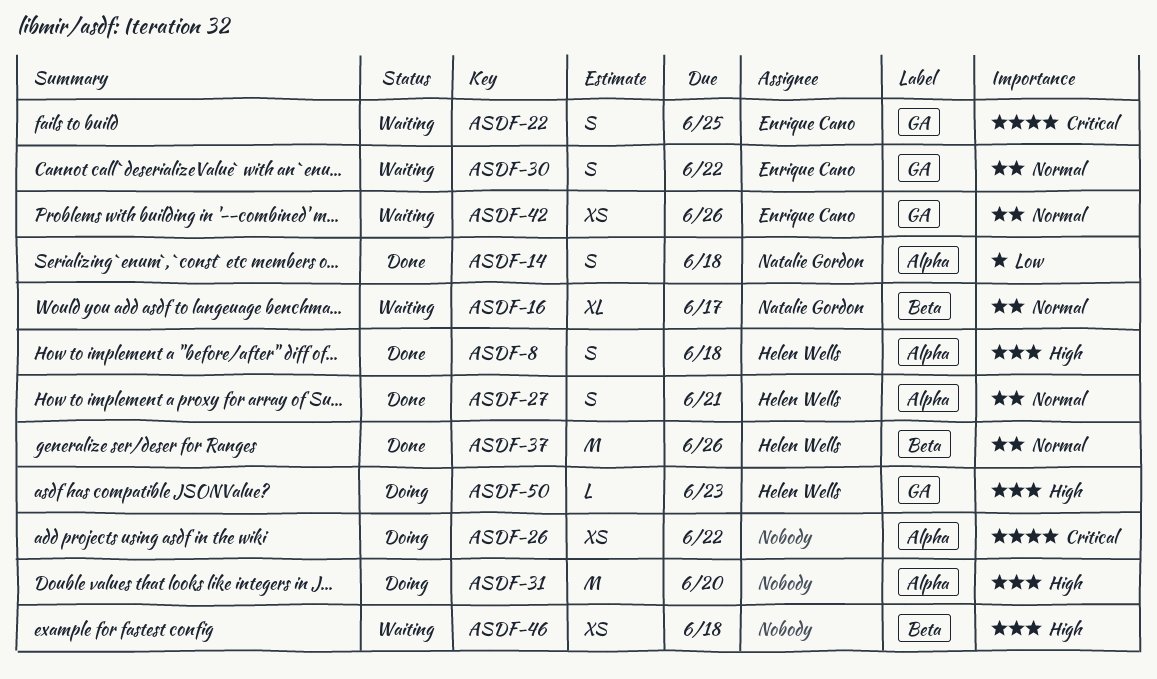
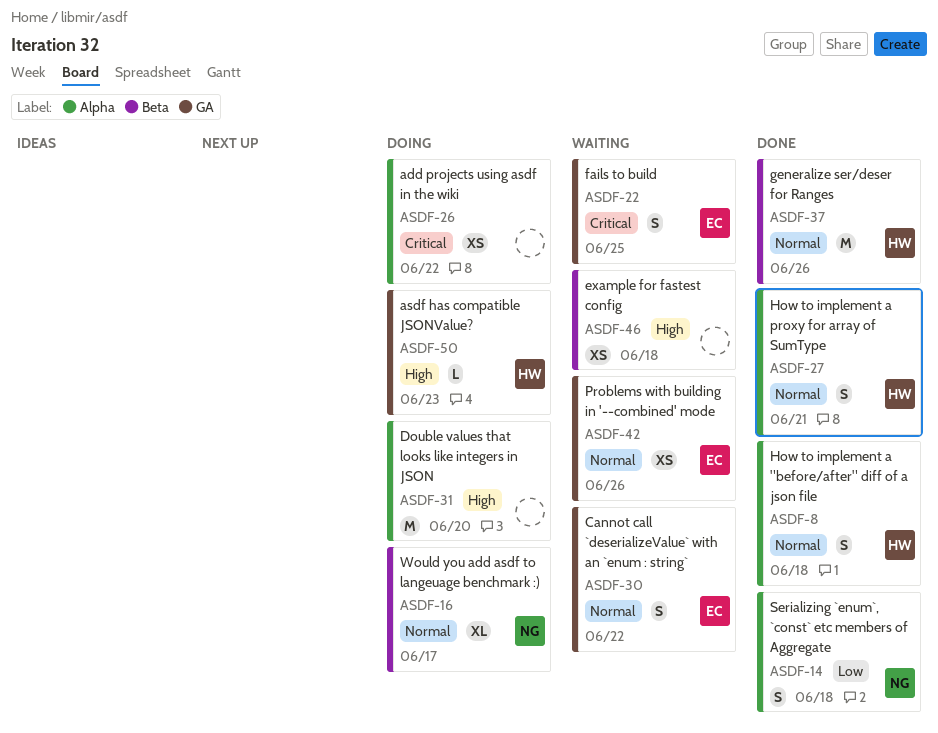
ASDF-8, priority: High -> Normal
ASDF-16, status: Waiting -> Doing

